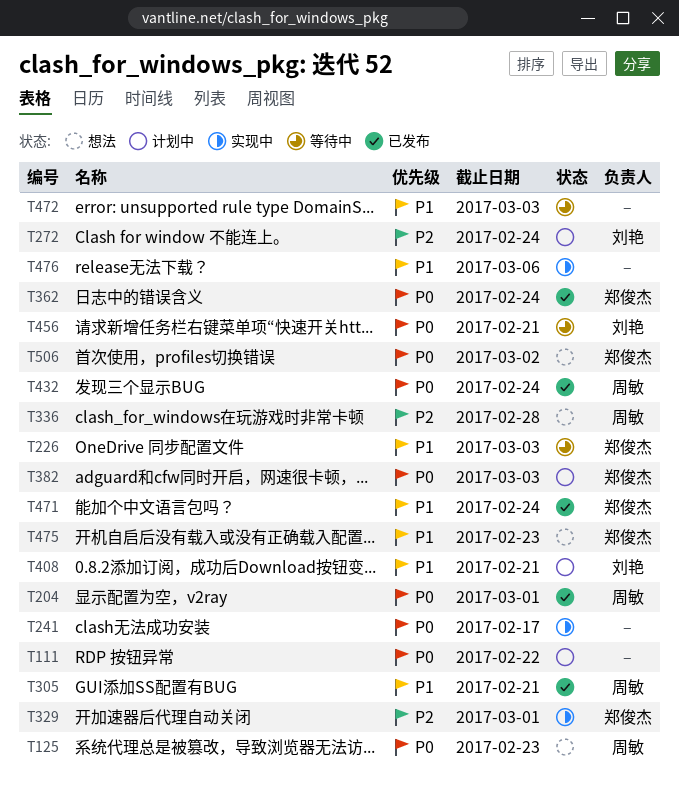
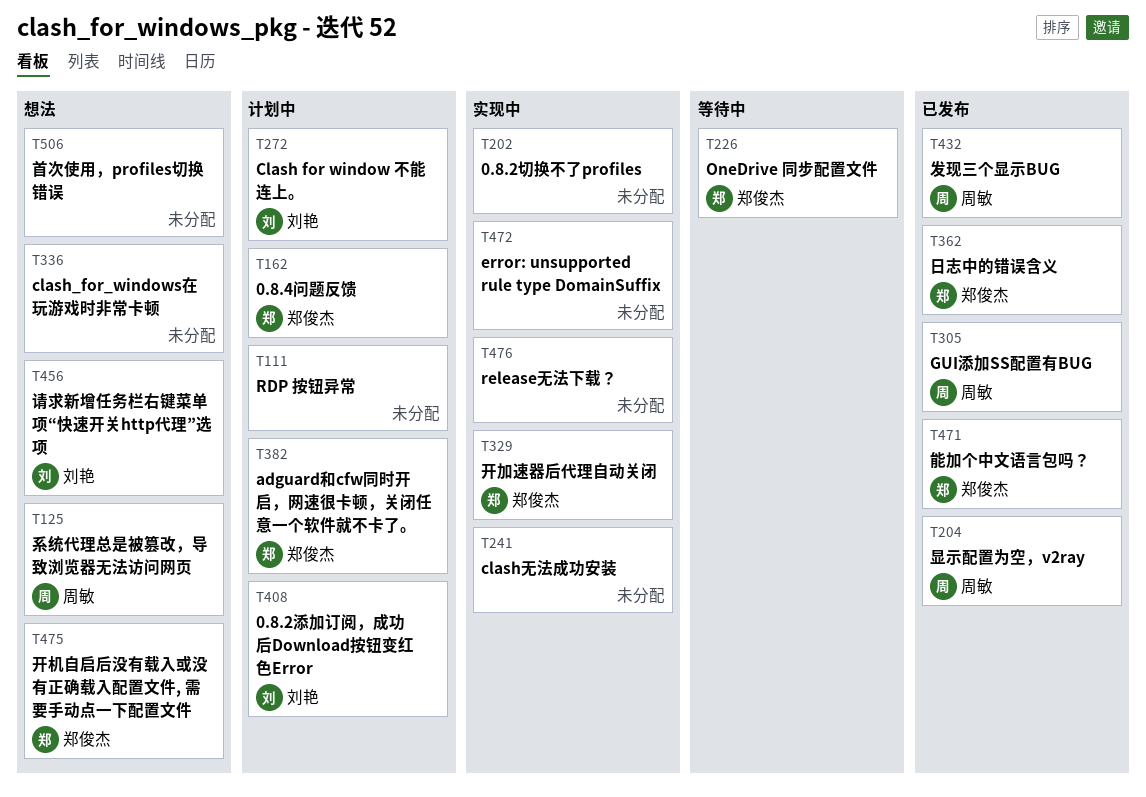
T162: none -> present
T202: none -> present
T336, owner: 周敏 -> none
T456, status: 等待中 -> 想法
T472, status: 等待中 -> 实现中
T506, owner: 郑俊杰 -> none

